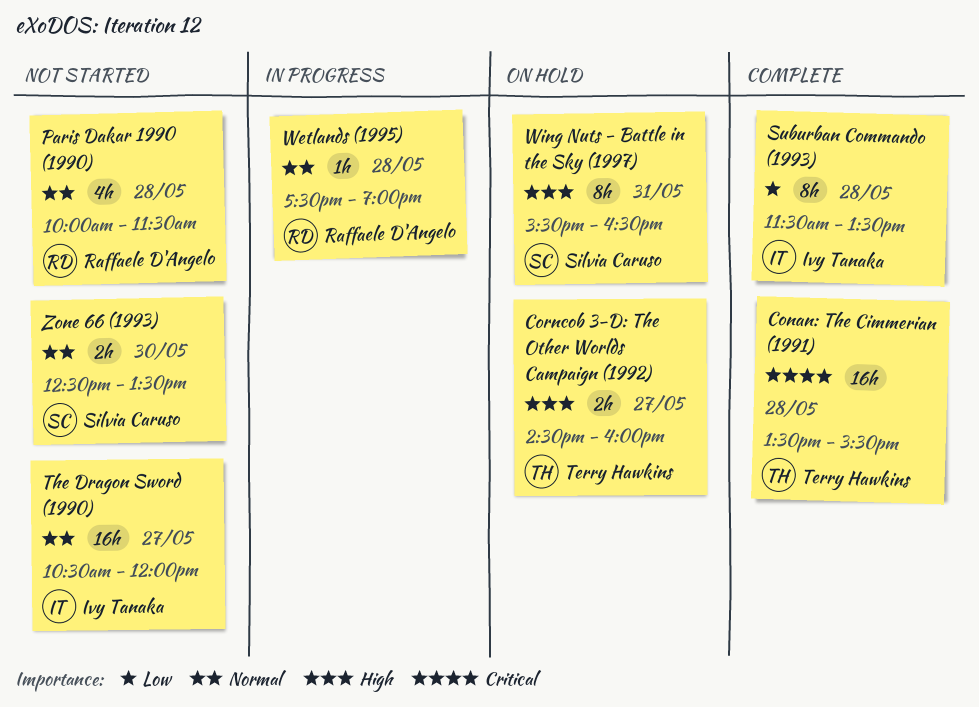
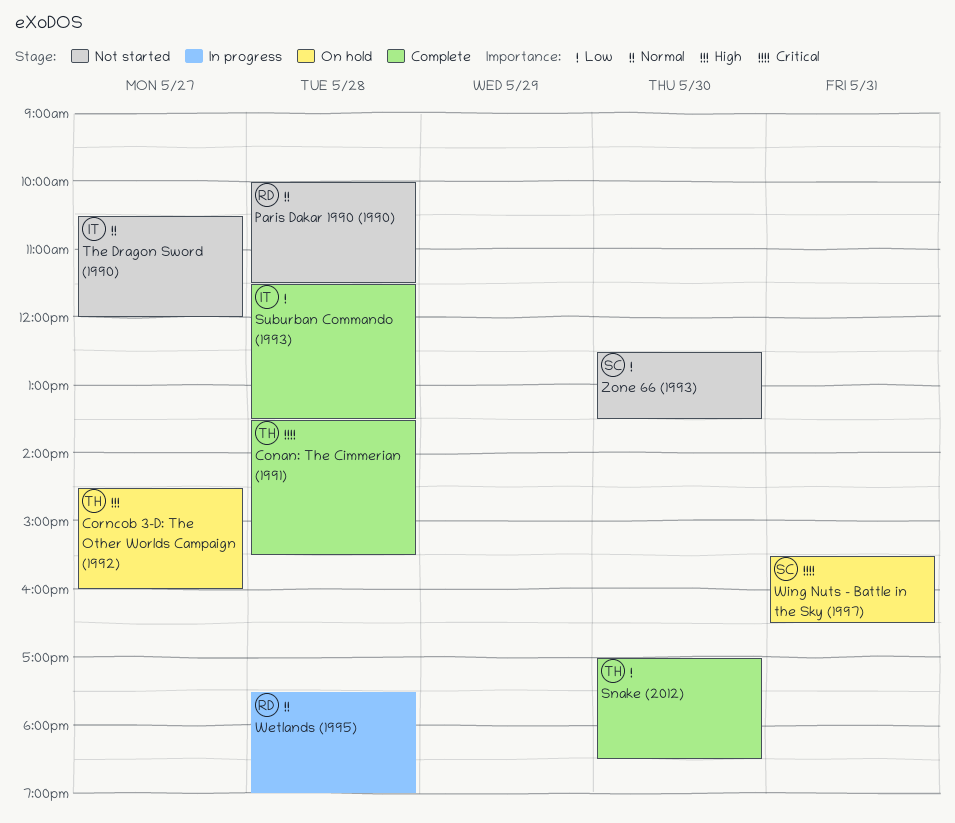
Snake (2012): none -> present
Wing Nuts - Battle in the Sky (1997), priority: High -> Critical
Zone 66 (1993), priority: Normal -> Low

